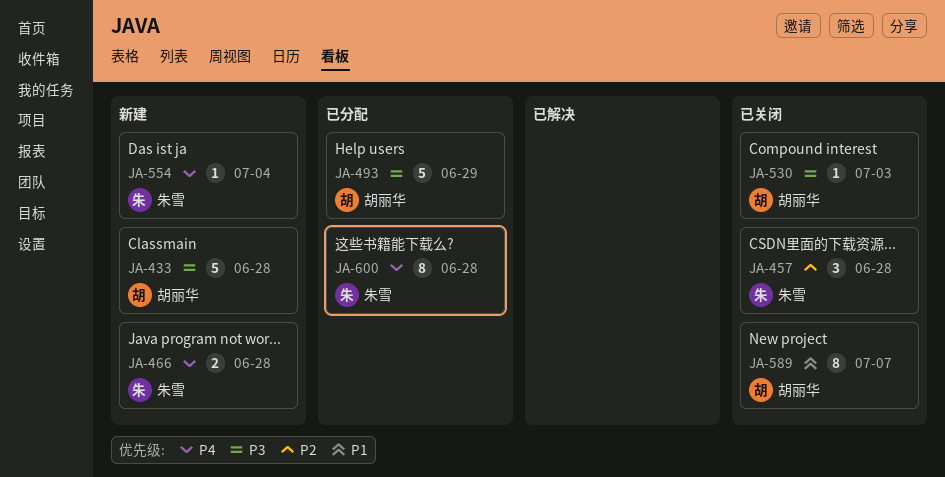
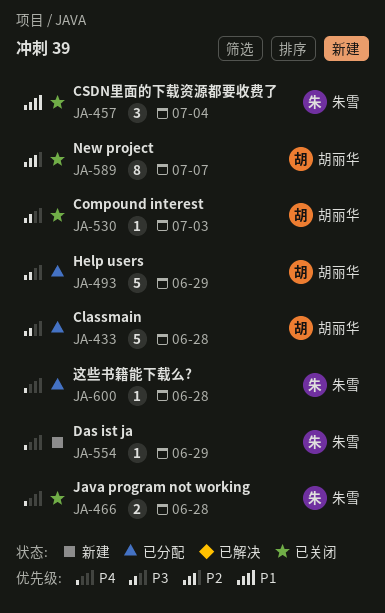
JA-433, status: 新建 -> 已分配
JA-457, priority: P2 -> P1
JA-457, due: Jun 28 -> Jul 4
JA-466, status: 新建 -> 已关闭
JA-554, due: Jul 4 -> Jun 29
JA-589, priority: P1 -> P2
JA-600, estimate: 8 -> 1

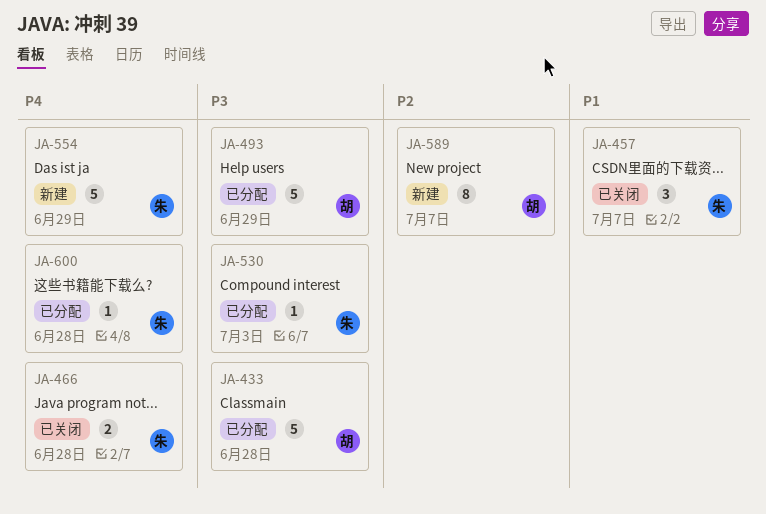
JA-457, due: Jul 4 -> Jul 7
JA-530, status: 已关闭 -> 已分配
JA-530, owner: 胡丽华 -> 朱雪
JA-554, estimate: 1 -> 5
JA-589, status: 已关闭 -> 新建

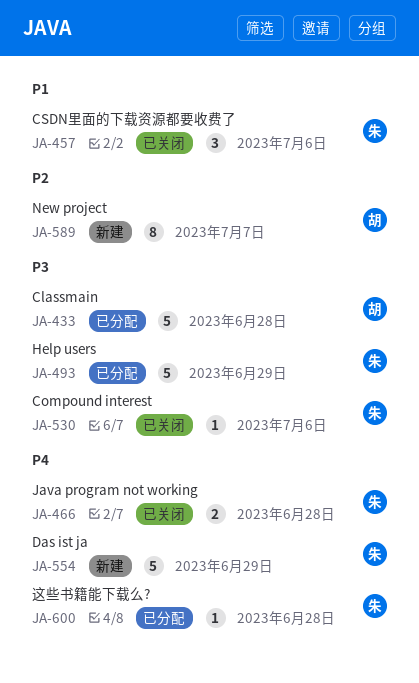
JA-457, due: Jul 7 -> Jul 6
JA-493, owner: 胡 -> 朱
JA-530, status: 已分配 -> 已关闭
JA-530, due: Jul 3 -> Jul 6

